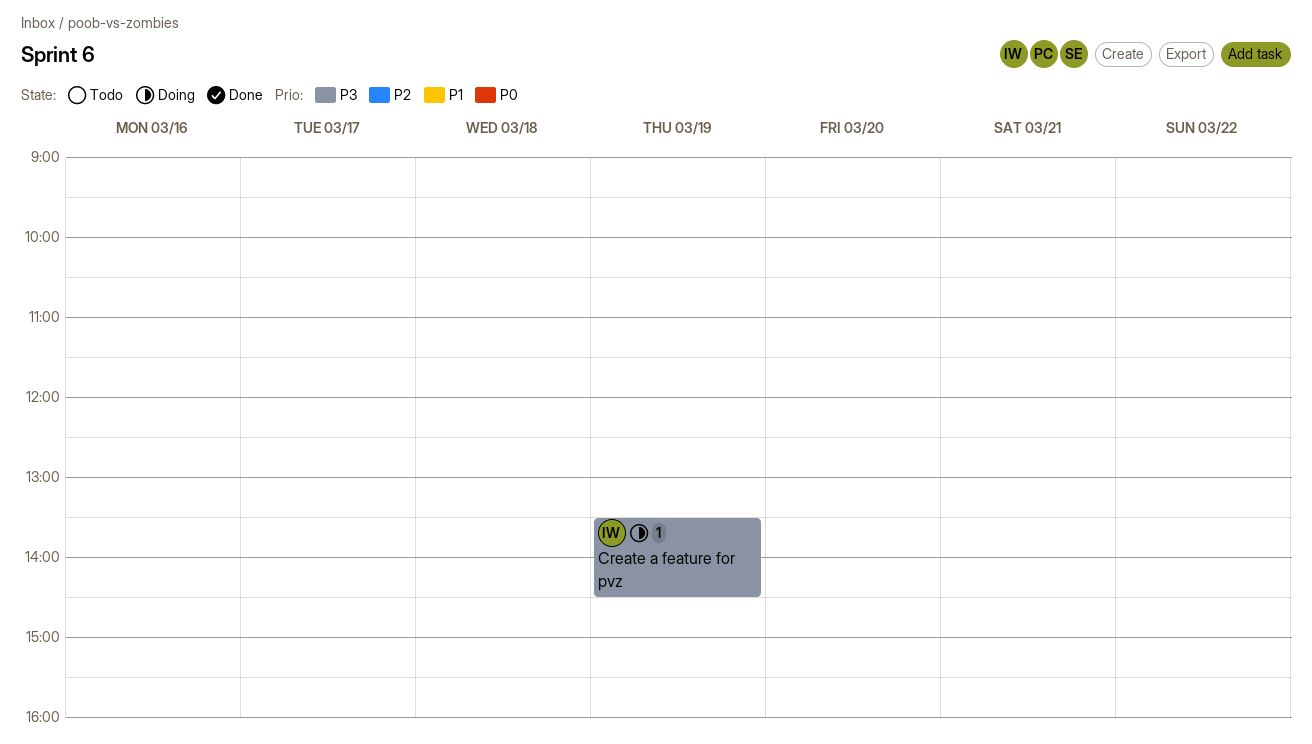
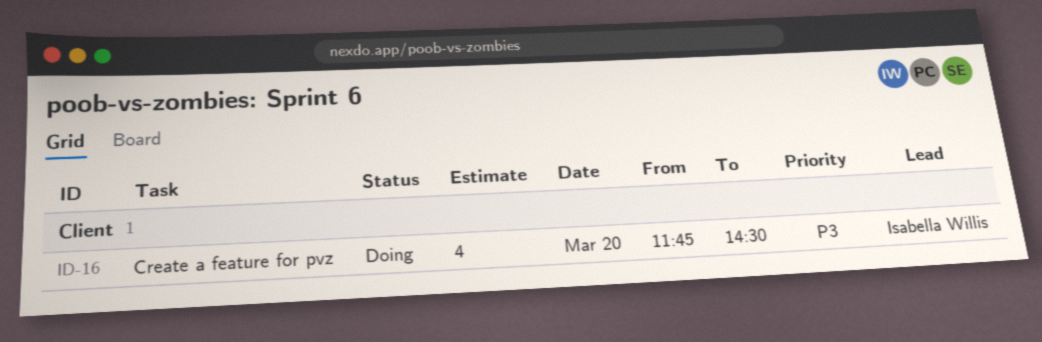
Create a feature for pvz, estimate: 1 -> 4
Create a feature for pvz, day: Mar 19 -> Mar 20
Create a feature for pvz, begins: 13:30 -> 11:45

